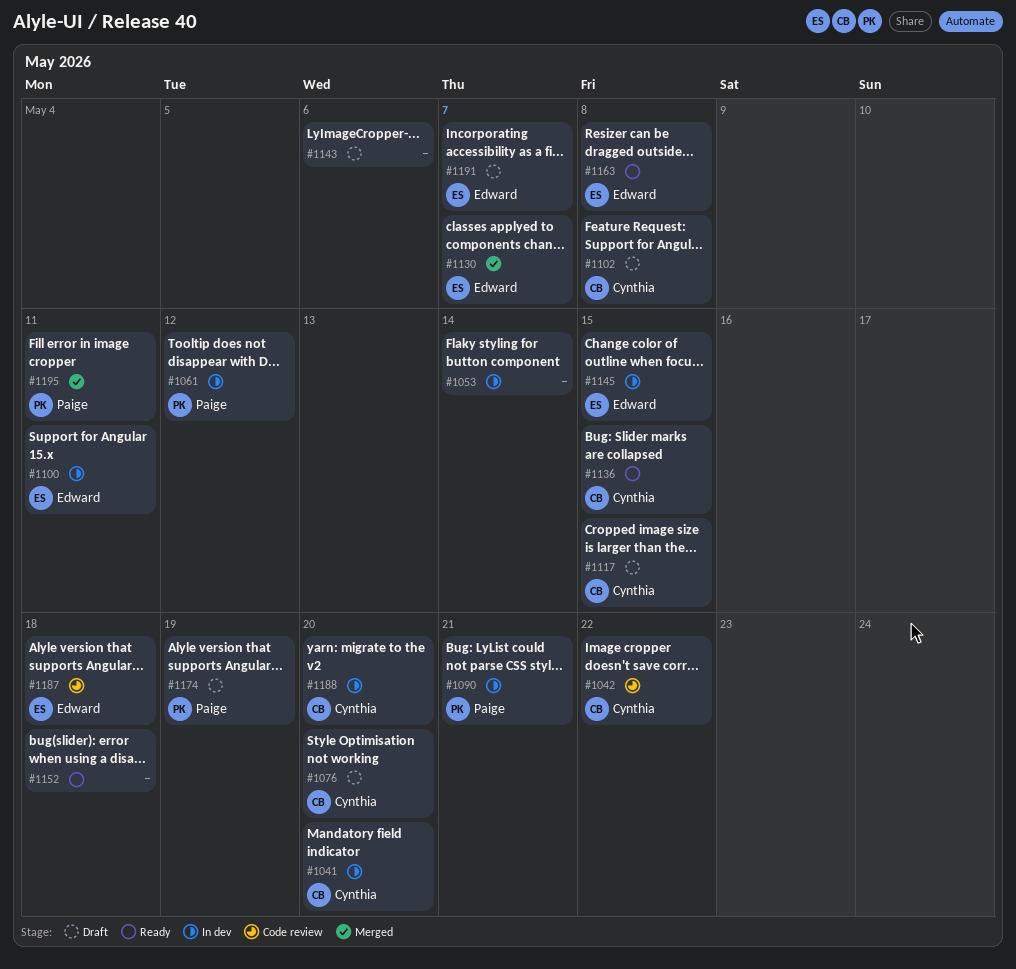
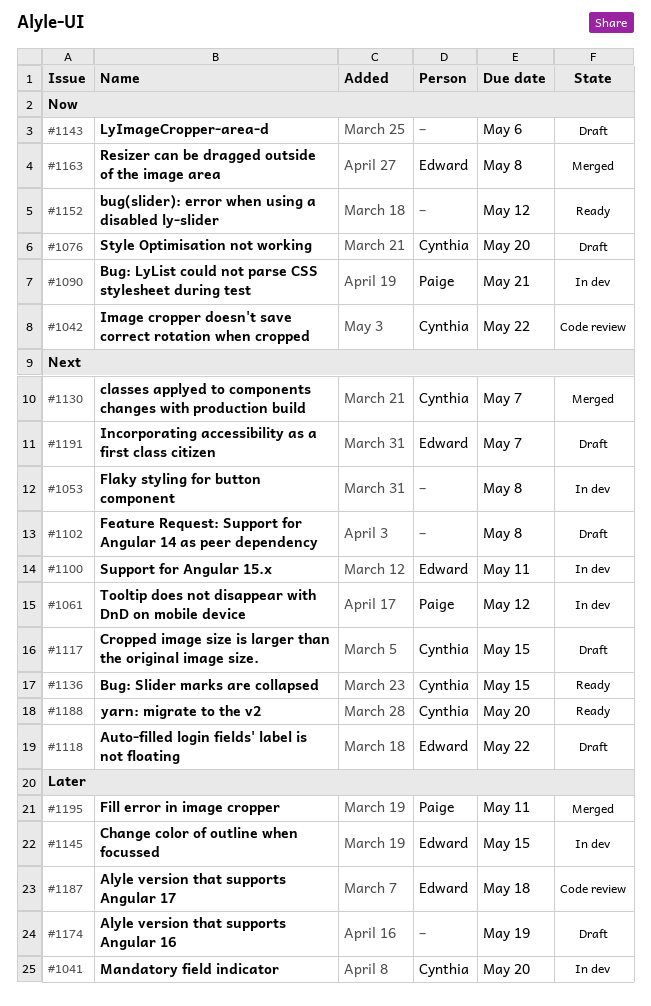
#1053, due: May 14 -> May 8
#1102, owner: Cynthia -> none
#1118: none -> present
#1130, owner: Edward -> Cynthia
#1152, due: May 18 -> May 12
#1163, status: Ready -> Merged
#1174, owner: Paige -> none
#1188, status: In dev -> Ready

